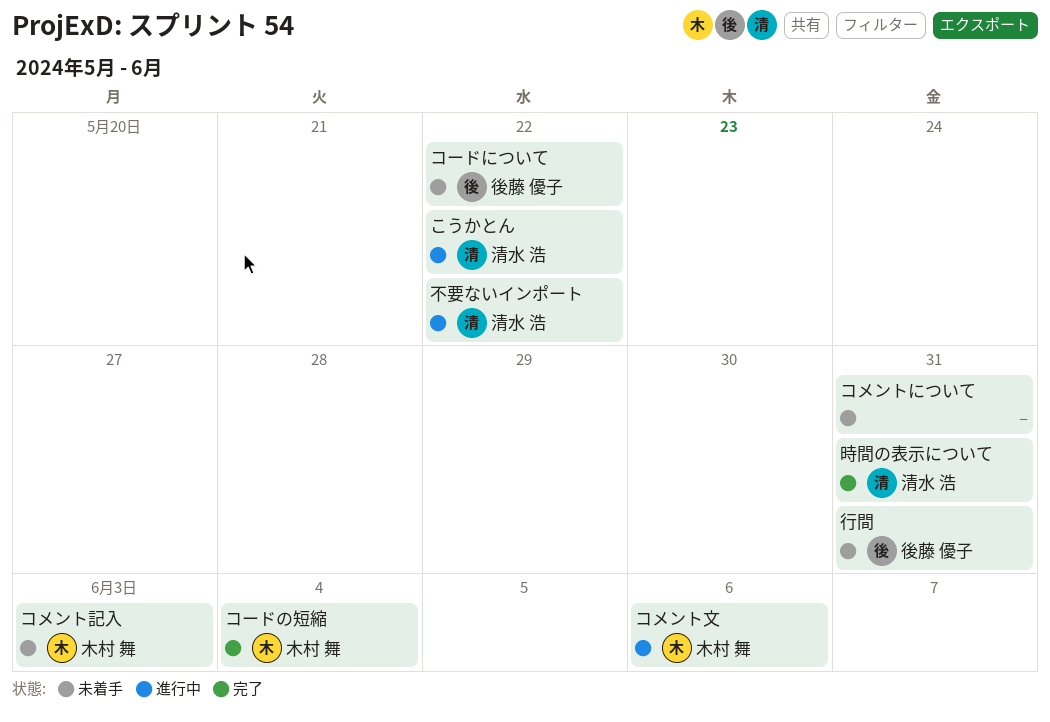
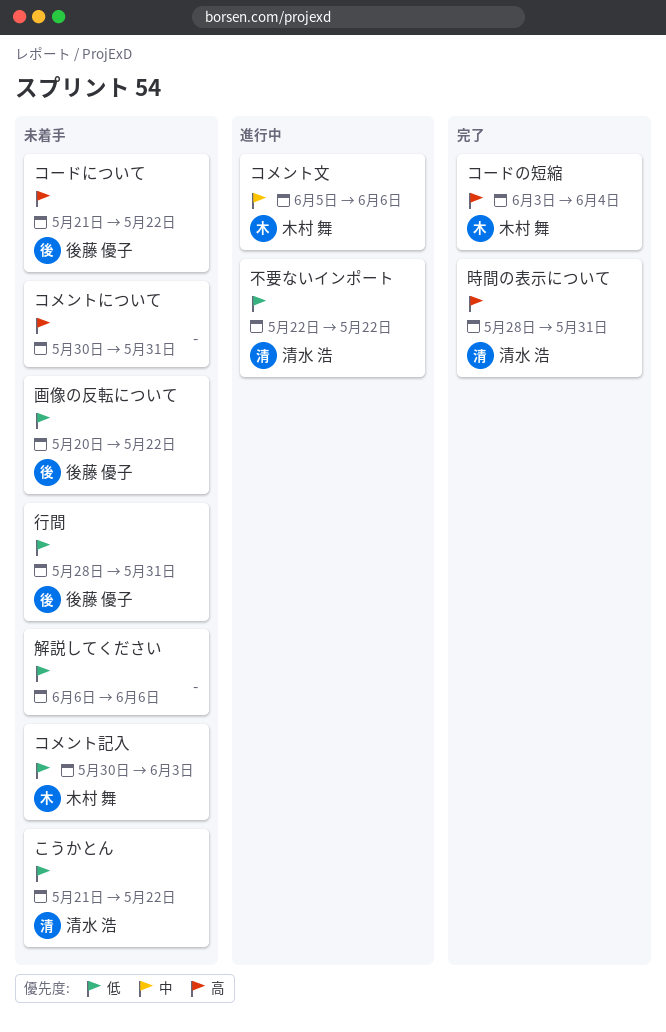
こうかとん, status: 進行中 -> 未着手
画像の反転について: none -> present
解説してください: none -> present

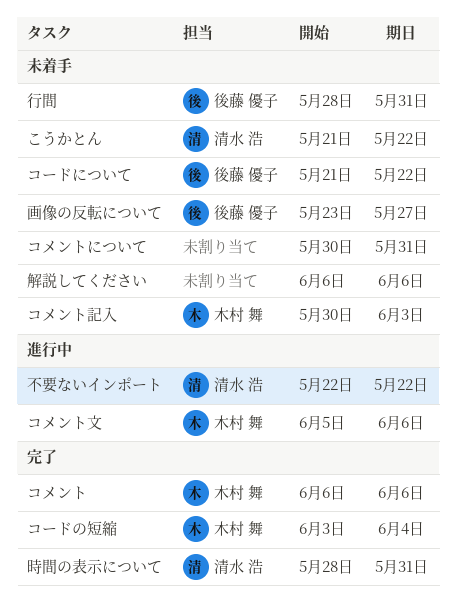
コメント: none -> present
画像の反転について, start: May 20 -> May 23
画像の反転について, due: May 22 -> May 27

